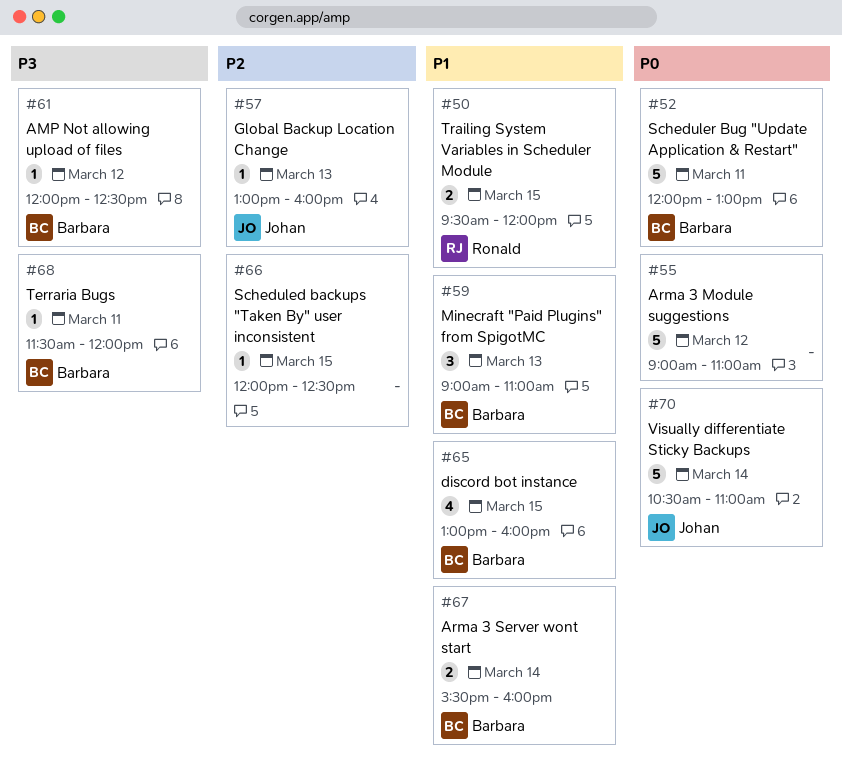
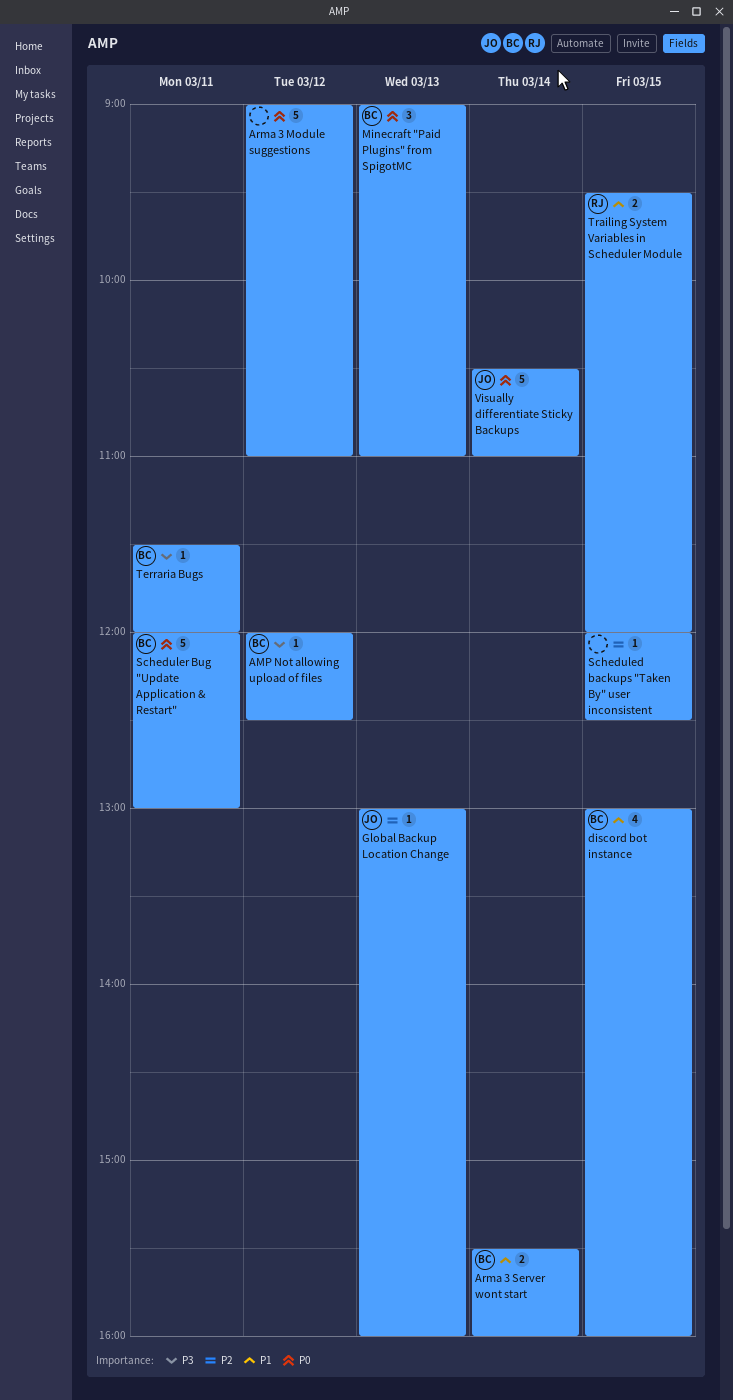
Minecraft "Paid Plugins" from SpigotMC, priority: P1 -> P0

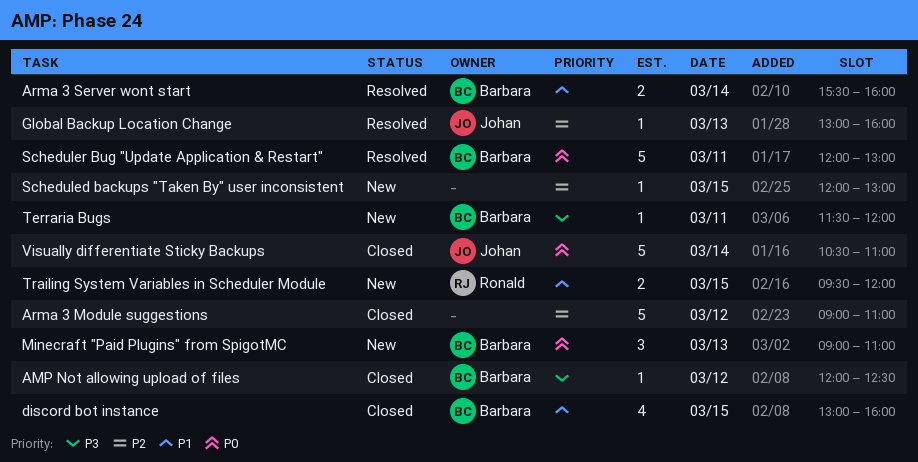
Arma 3 Module suggestions, priority: P0 -> P2
Scheduled backups "Taken By" user inconsistent, ends: 12:30 -> 13:00

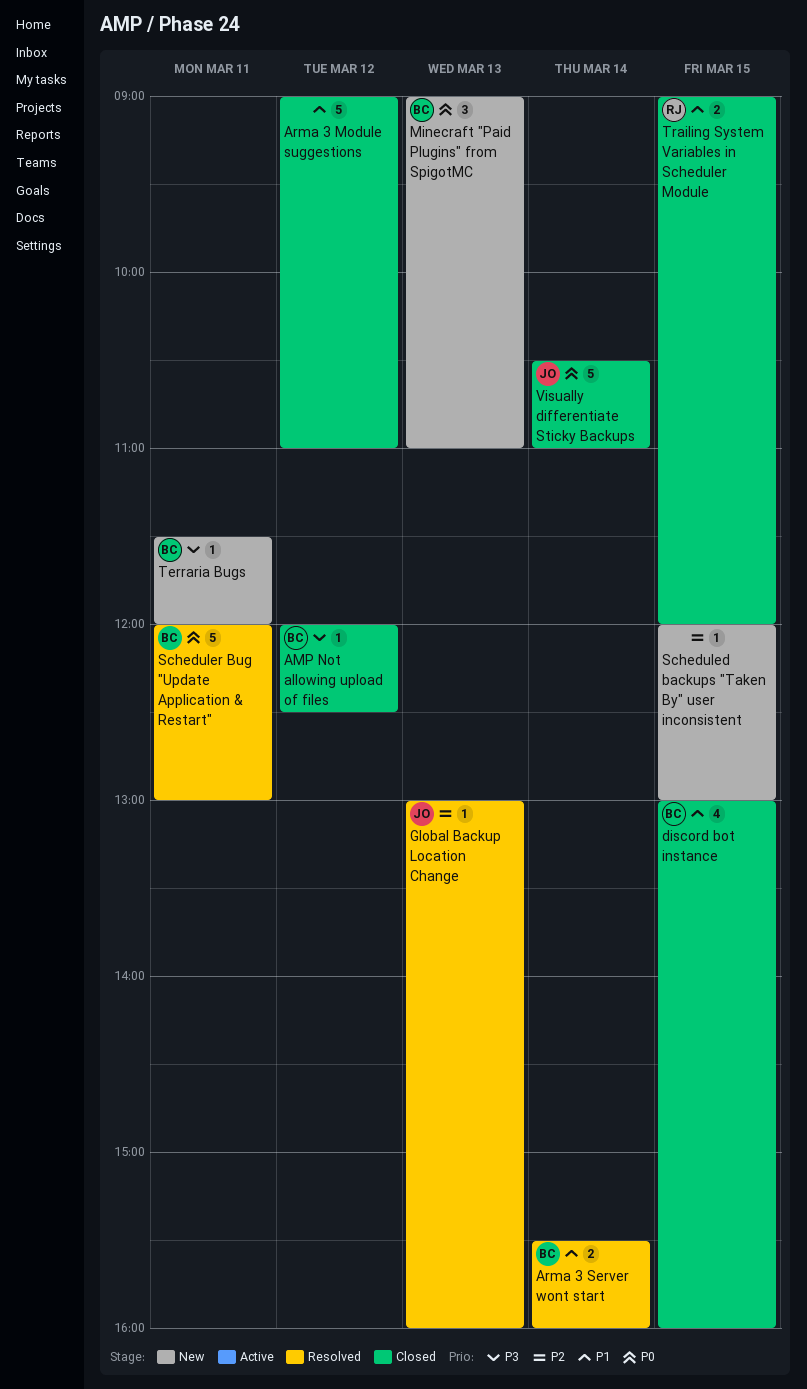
Arma 3 Module suggestions, priority: P2 -> P1
Trailing System Variables in Scheduler Module, status: New -> Closed
Trailing System Variables in Scheduler Module, begins: 09:30 -> 09:00

